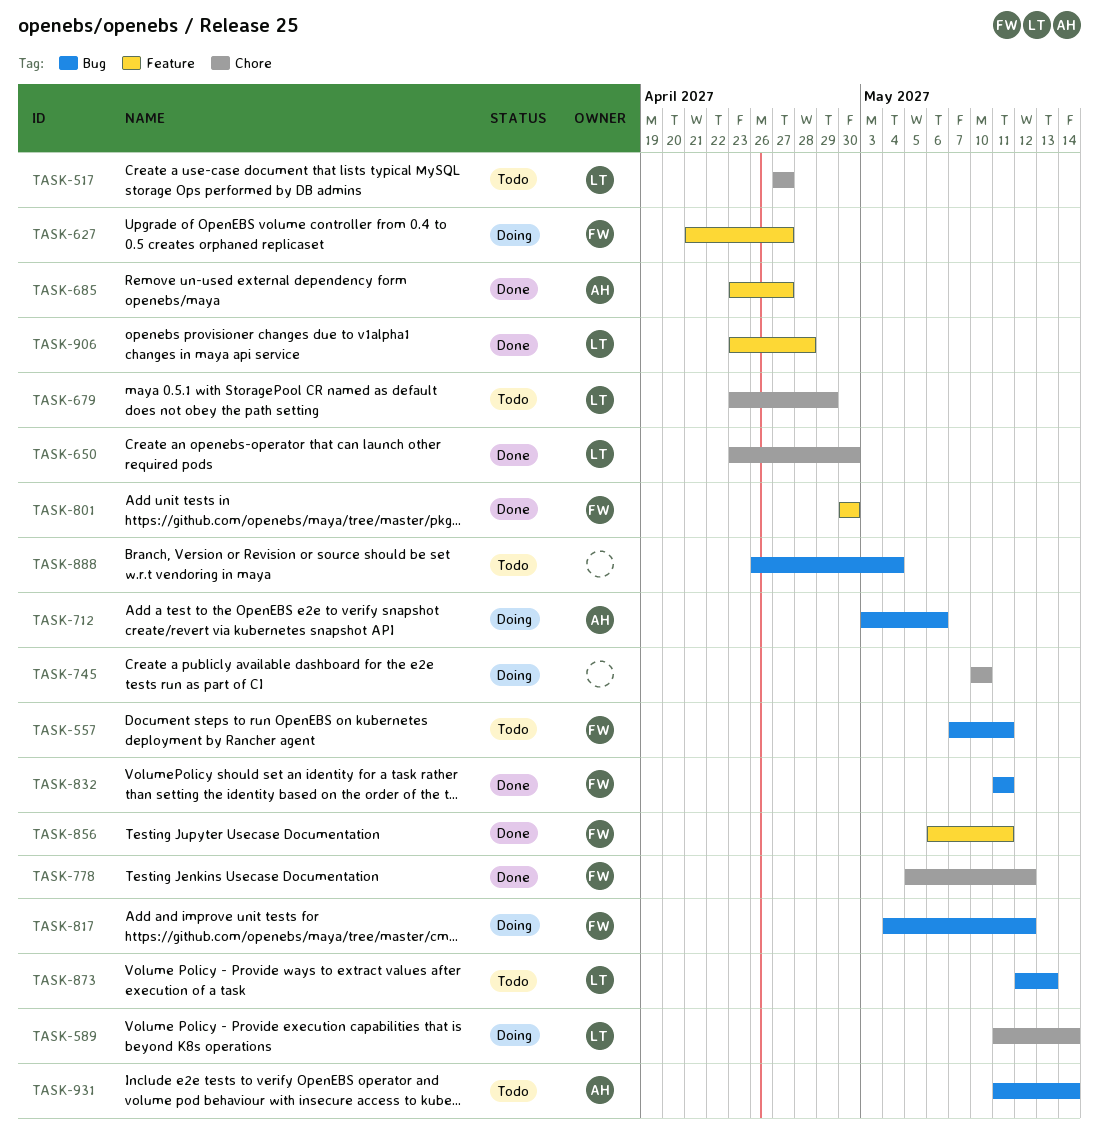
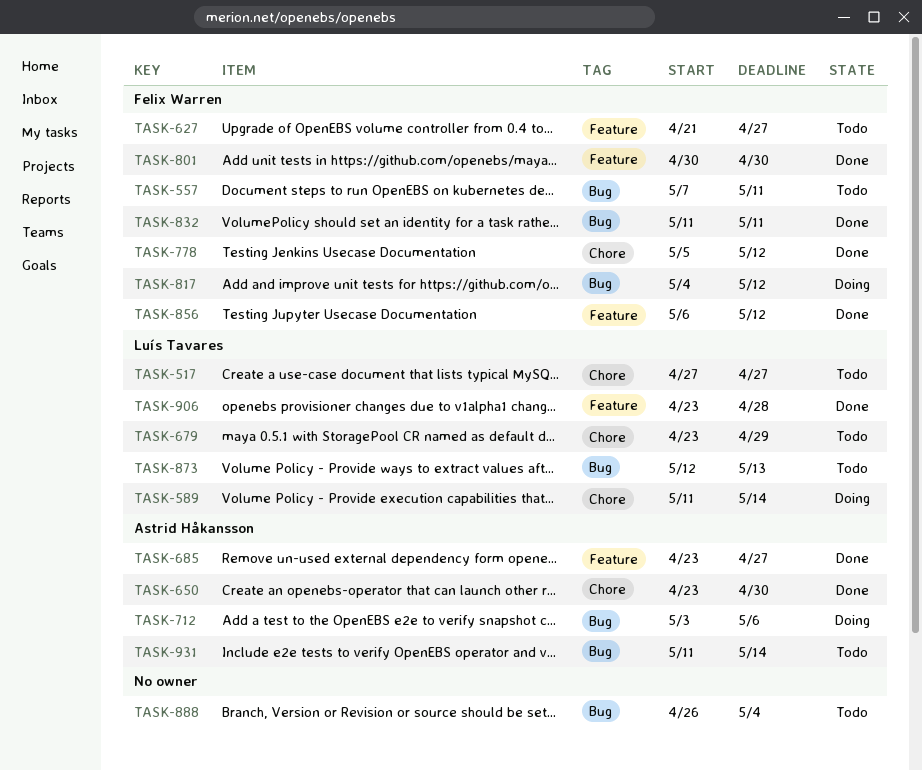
TASK-627, status: Doing -> Todo
TASK-650, owner: Luís Tavares -> Astrid Håkansson
TASK-745: present -> none
TASK-856, due: May 11 -> May 12

